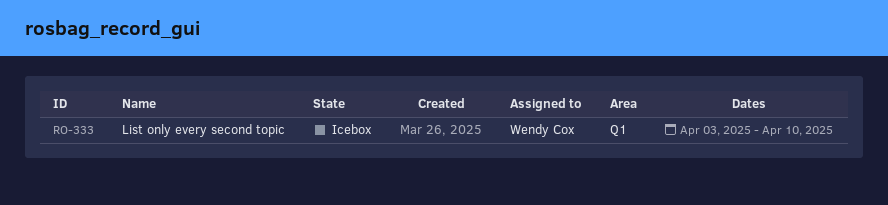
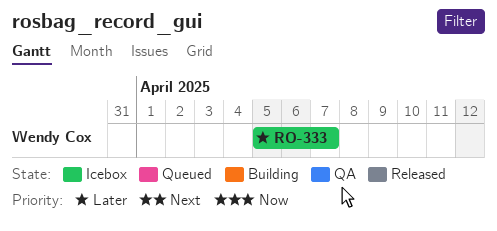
RO-333, start: Apr 3 -> Apr 5
RO-333, due: Apr 10 -> Apr 7

